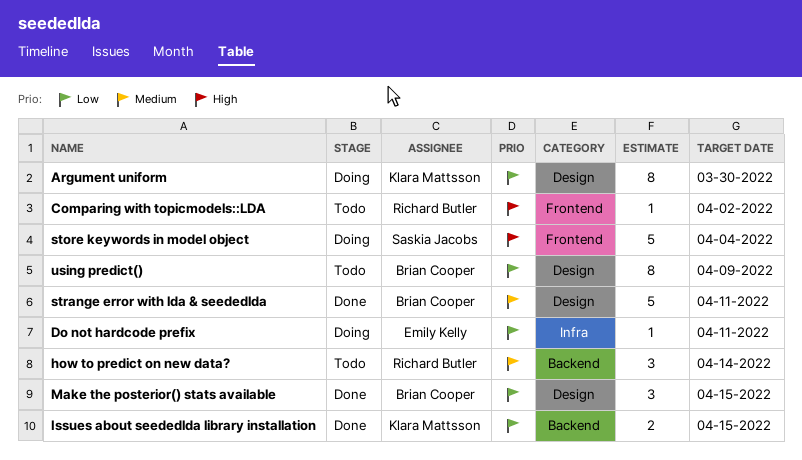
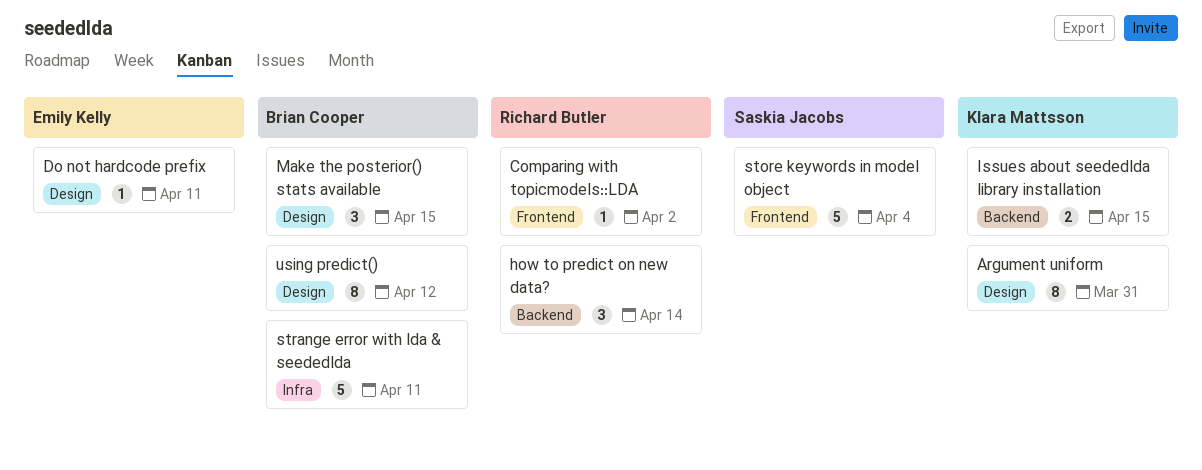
Argument uniform, due: Mar 30 -> Mar 31
Do not hardcode prefix, label: Infra -> Design
strange error with lda & seededlda, label: Design -> Infra
using predict(), due: Apr 9 -> Apr 12

